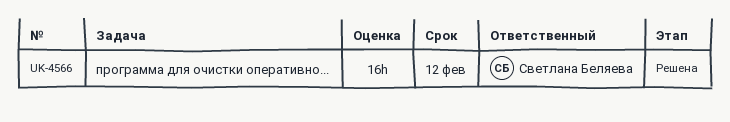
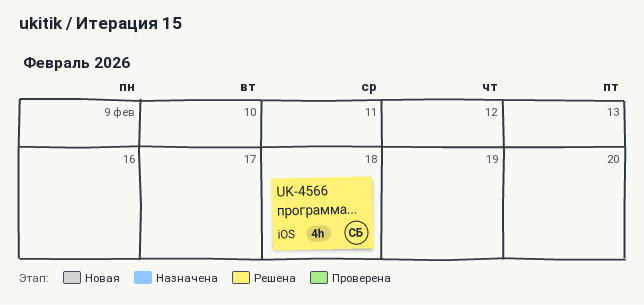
UK-4566, estimate: 16h -> 4h
UK-4566, due: Feb 12 -> Feb 18

